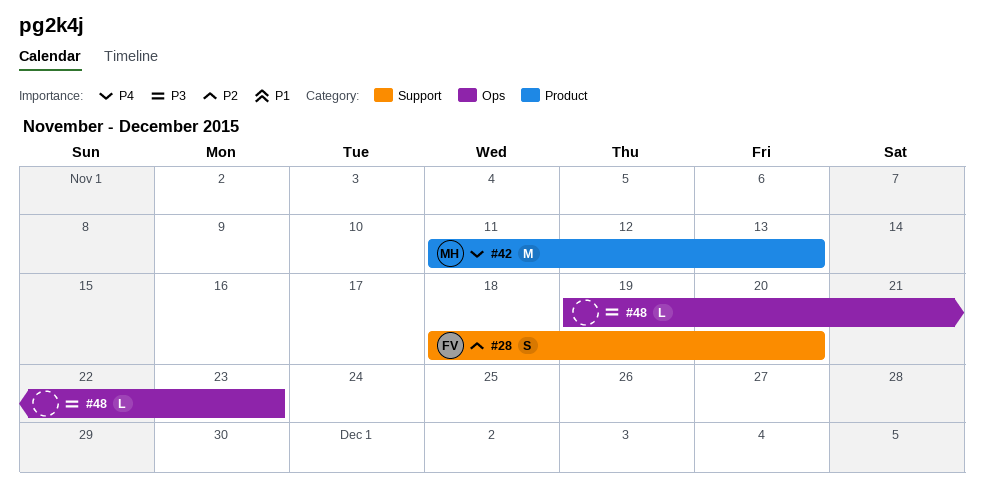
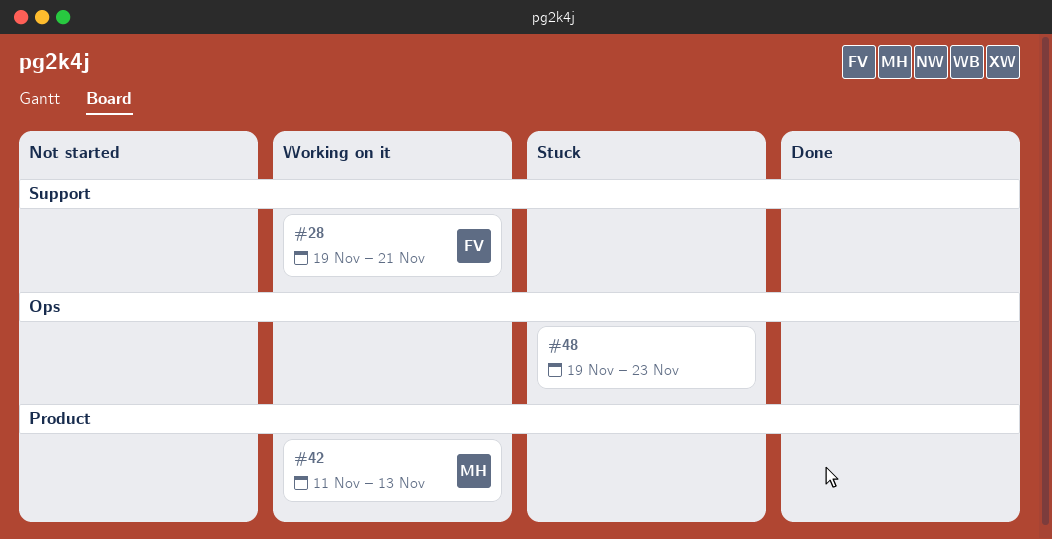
#28, start: Nov 18 -> Nov 19
#28, due: Nov 20 -> Nov 21

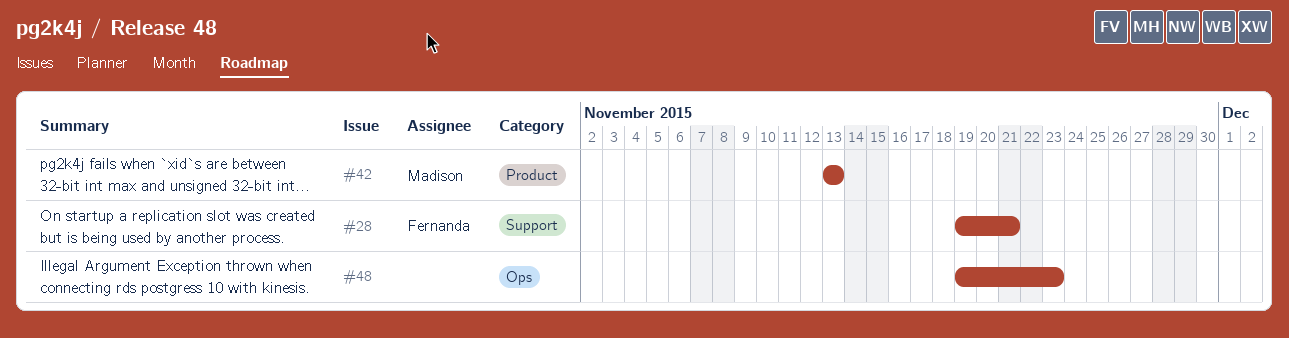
#42, start: Nov 11 -> Nov 13

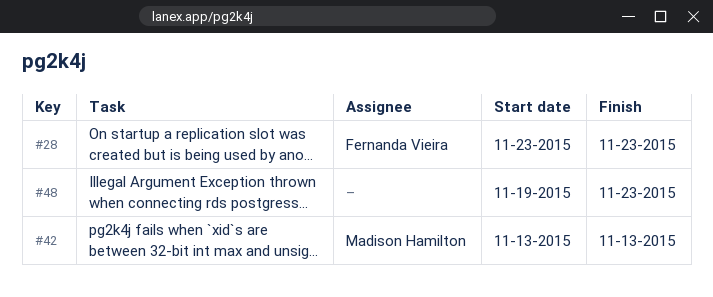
#28, start: Nov 19 -> Nov 23
#28, due: Nov 21 -> Nov 23

